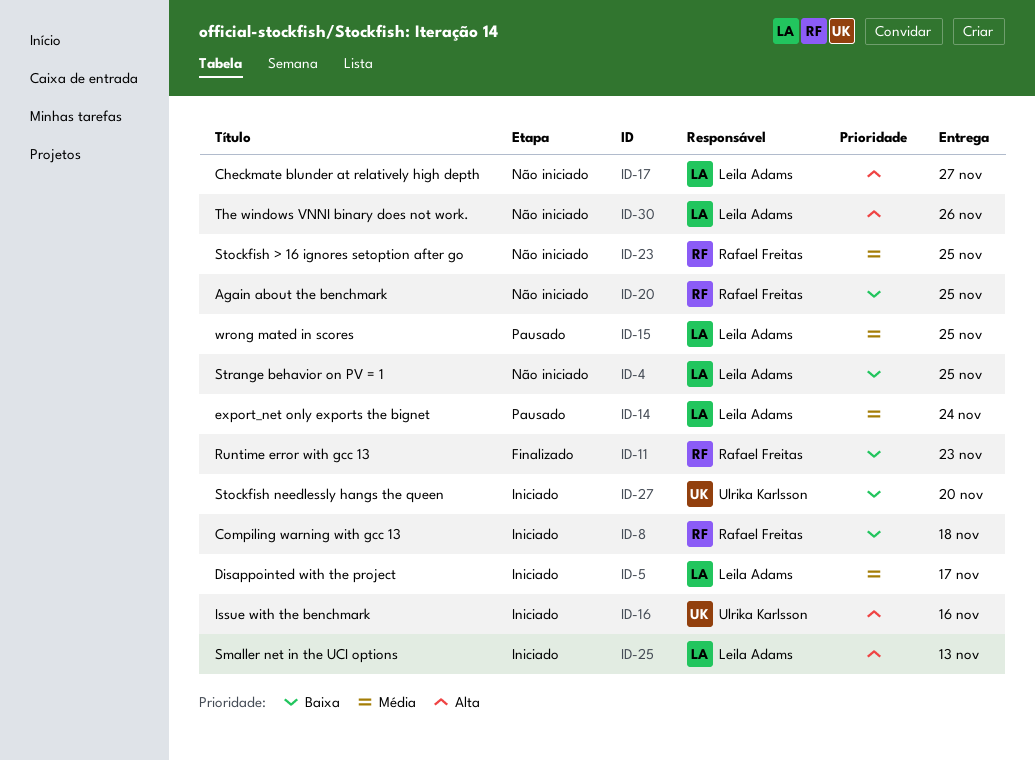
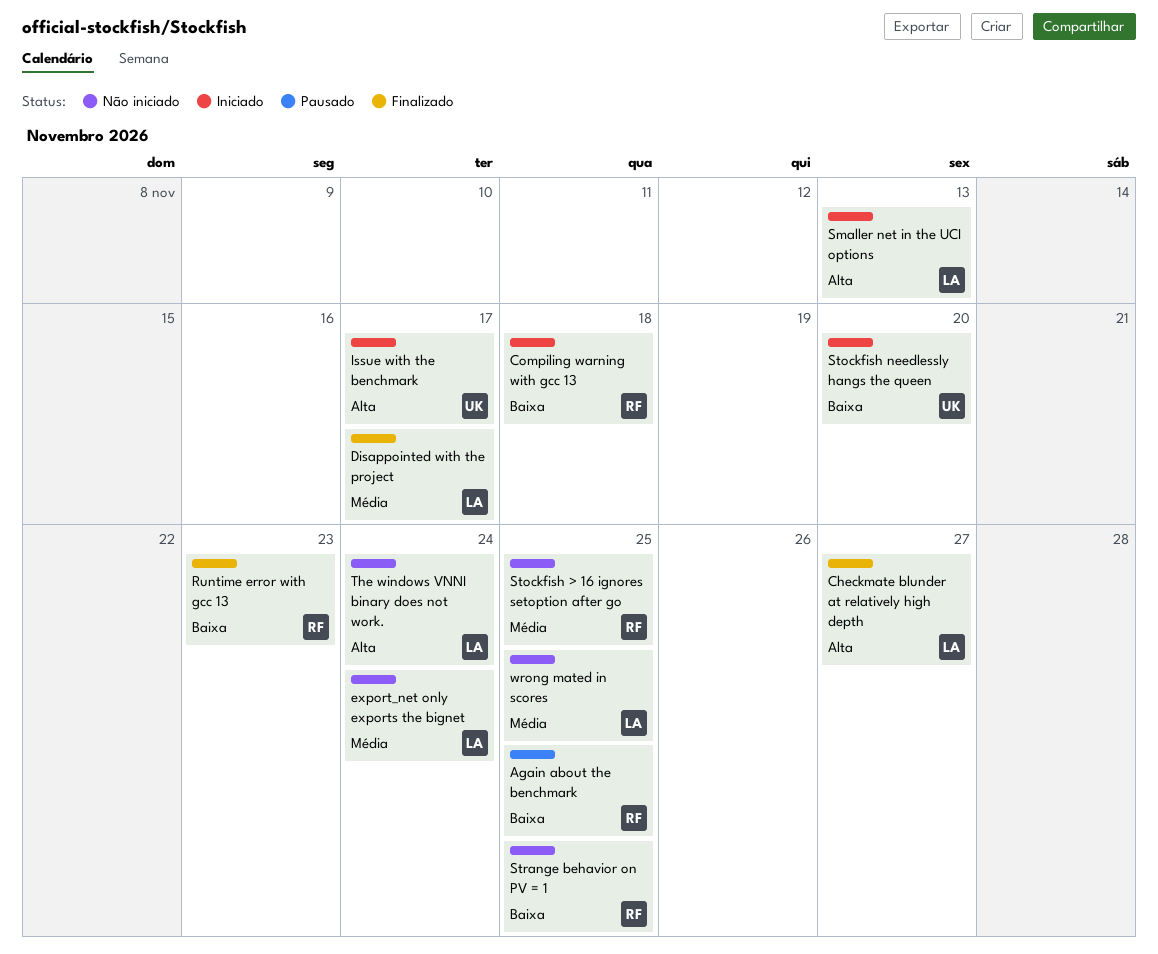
Again about the benchmark, status: Não iniciado -> Pausado
Checkmate blunder at relatively high depth, status: Não iniciado -> Finalizado
Disappointed with the project, status: Iniciado -> Finalizado
export_net only exports the bignet, status: Pausado -> Não iniciado
Issue with the benchmark, due: Nov 16 -> Nov 17
Strange behavior on PV = 1, owner: Leila Adams -> Rafael Freitas
The windows VNNI binary does not work., due: Nov 26 -> Nov 24
wrong mated in scores, status: Pausado -> Não iniciado

